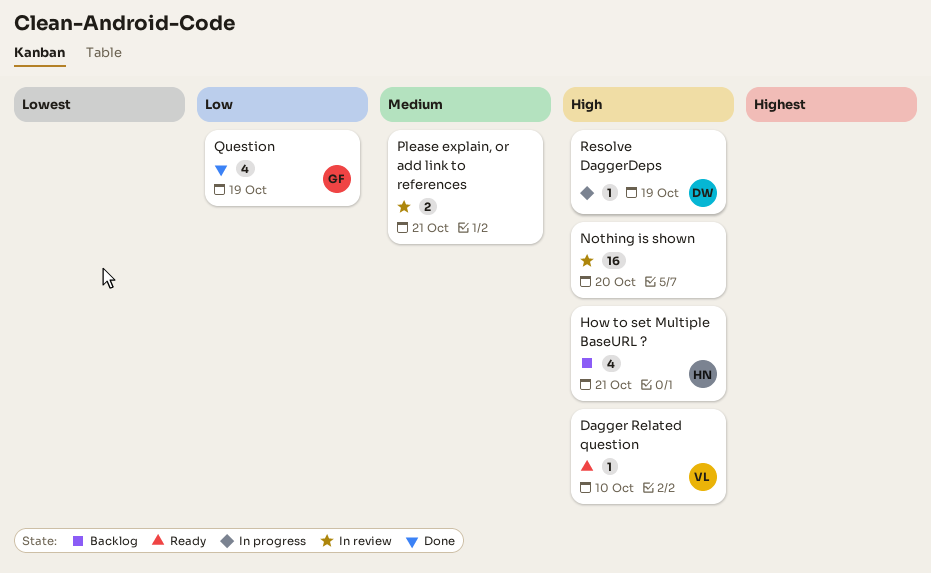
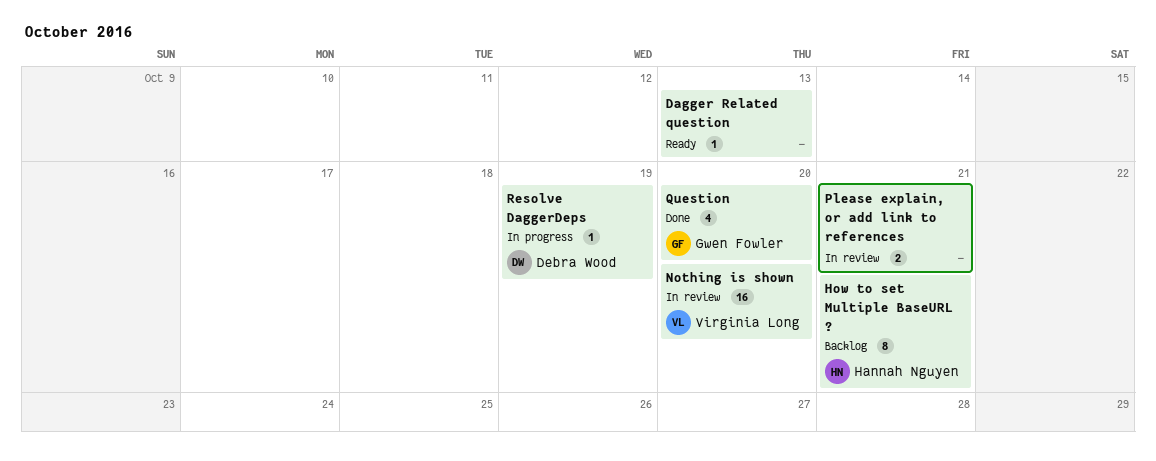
Dagger Related question, owner: Virginia Long -> none
Dagger Related question, due: Oct 10 -> Oct 13
How to set Multiple BaseURL ?, estimate: 4 -> 8
Nothing is shown, owner: none -> Virginia Long
Question, due: Oct 19 -> Oct 20

